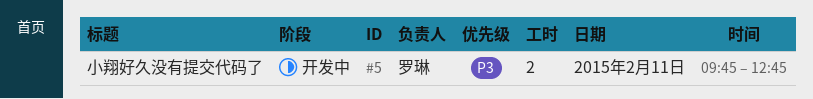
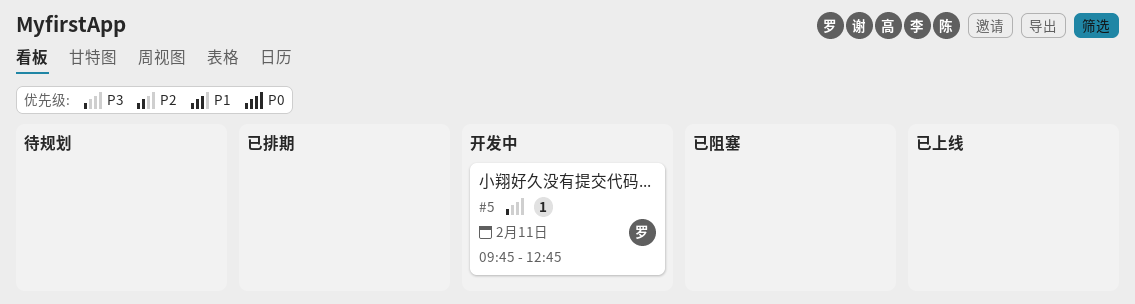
#5, estimate: 2 -> 1

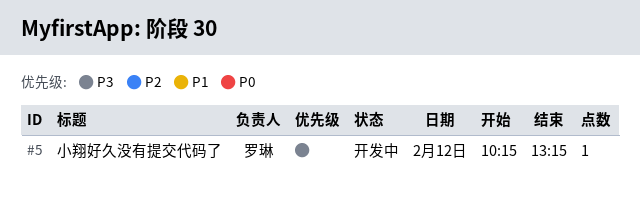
#5, day: Feb 11 -> Feb 12
#5, begins: 09:45 -> 10:15
#5, ends: 12:45 -> 13:15

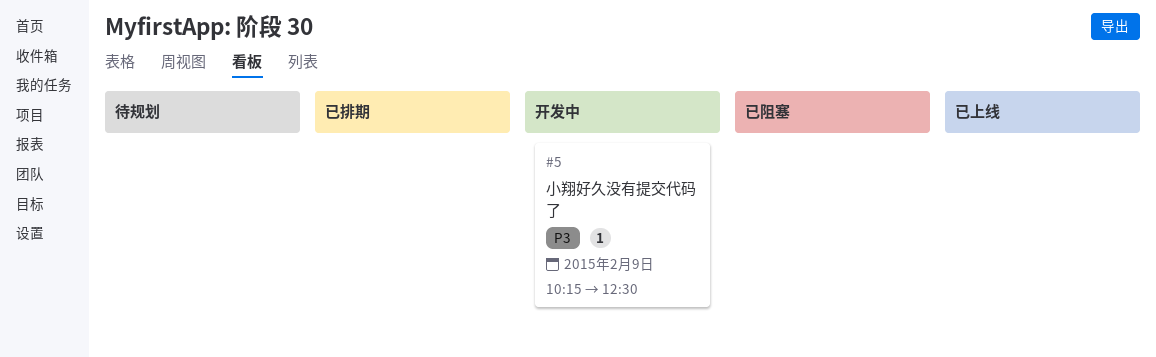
#5, day: Feb 12 -> Feb 9
#5, ends: 13:15 -> 12:30

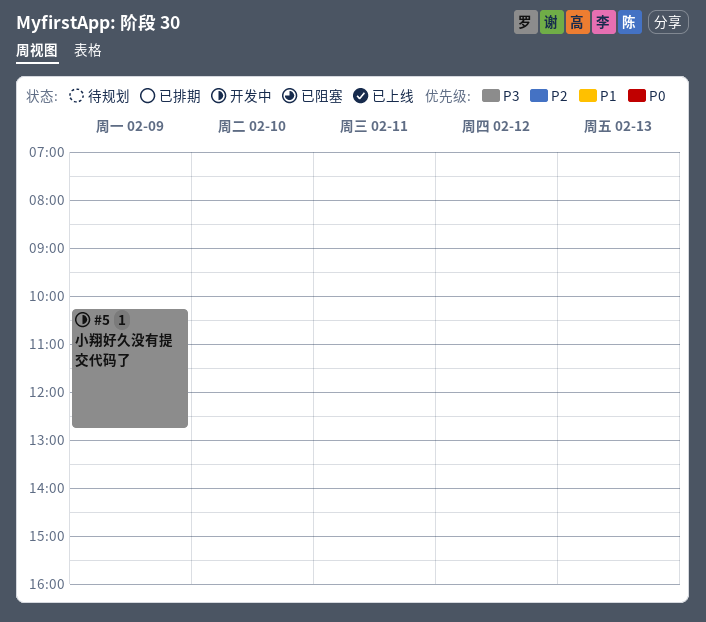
#5, ends: 12:30 -> 12:45

